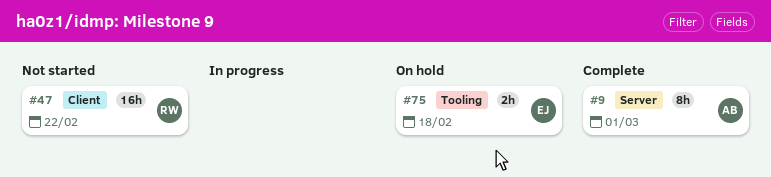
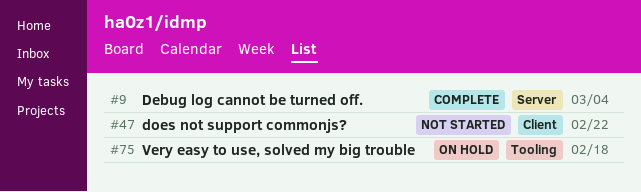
#9, due: Mar 1 -> Mar 4

